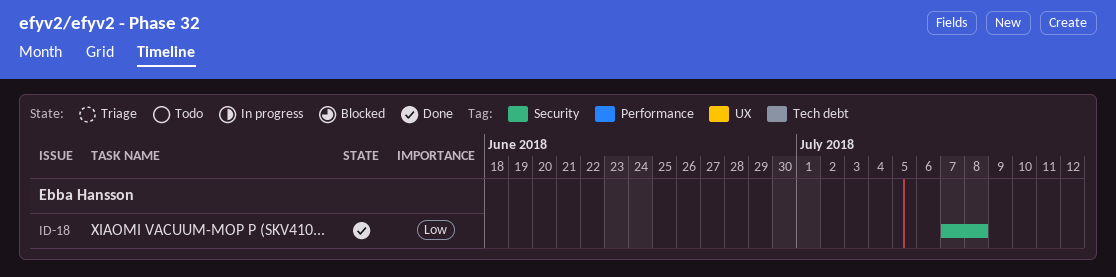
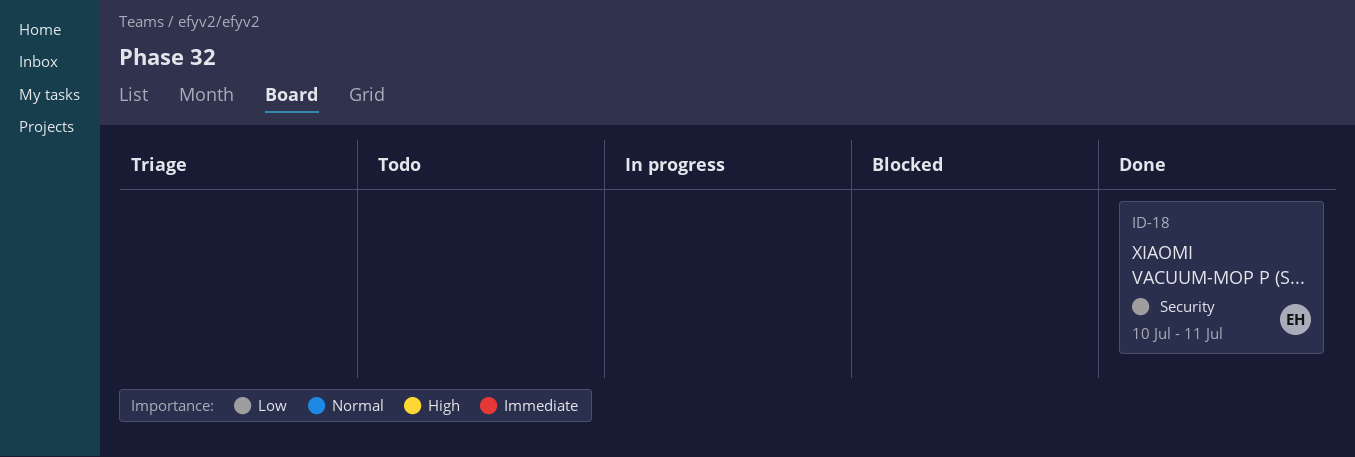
ID-18, start: Jul 7 -> Jul 10
ID-18, due: Jul 8 -> Jul 11

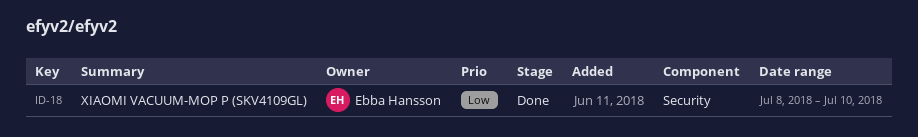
ID-18, start: Jul 10 -> Jul 8
ID-18, due: Jul 11 -> Jul 10

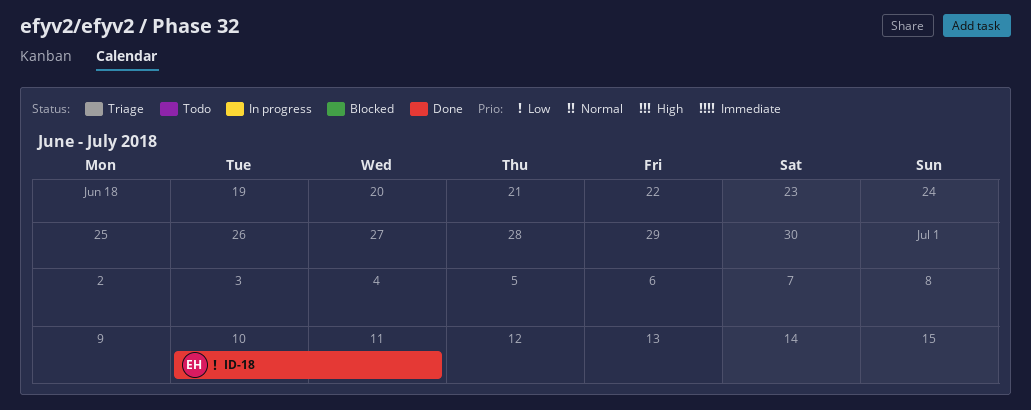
ID-18, start: Jul 8 -> Jul 10
ID-18, due: Jul 10 -> Jul 11

